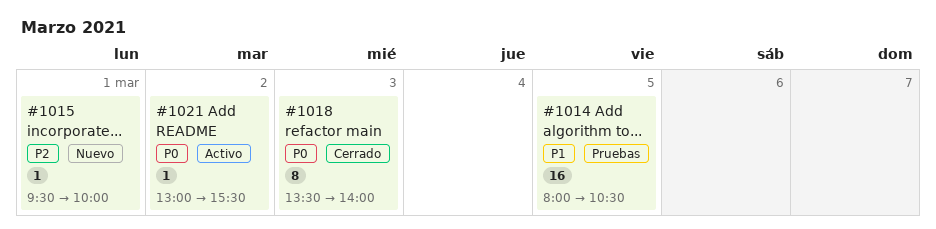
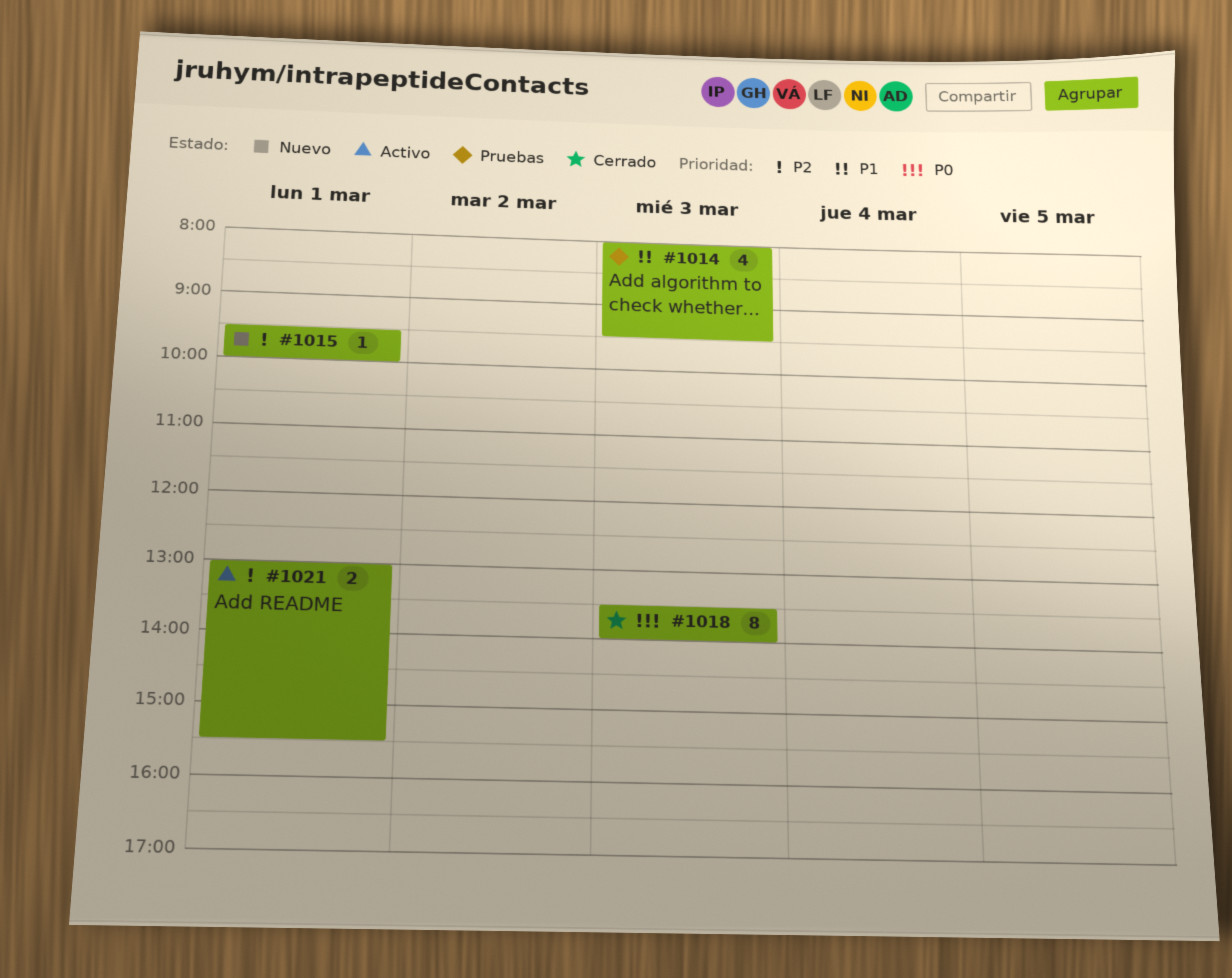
#1014, estimate: 16 -> 4
#1014, day: Mar 5 -> Mar 3
#1014, ends: 10:30 -> 09:30
#1021, priority: P0 -> P2
#1021, estimate: 1 -> 2
#1021, day: Mar 2 -> Mar 1

